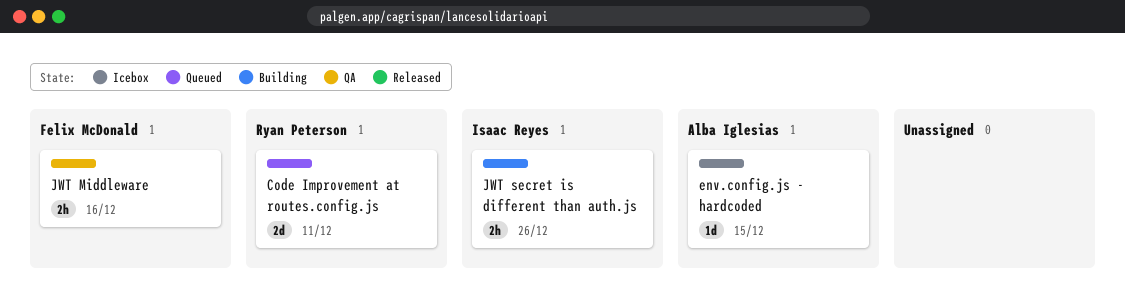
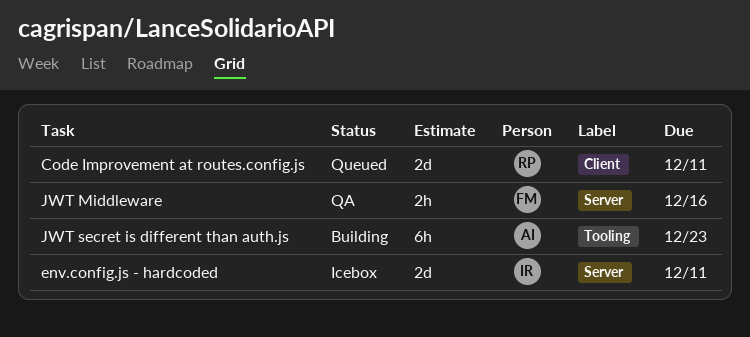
env.config.js - hardcoded, owner: Alba Iglesias -> Isaac Reyes
env.config.js - hardcoded, estimate: 1d -> 2d
env.config.js - hardcoded, due: Dec 15 -> Dec 11
JWT secret is different than auth.js, owner: Isaac Reyes -> Alba Iglesias
JWT secret is different than auth.js, estimate: 2h -> 6h
JWT secret is different than auth.js, due: Dec 26 -> Dec 23

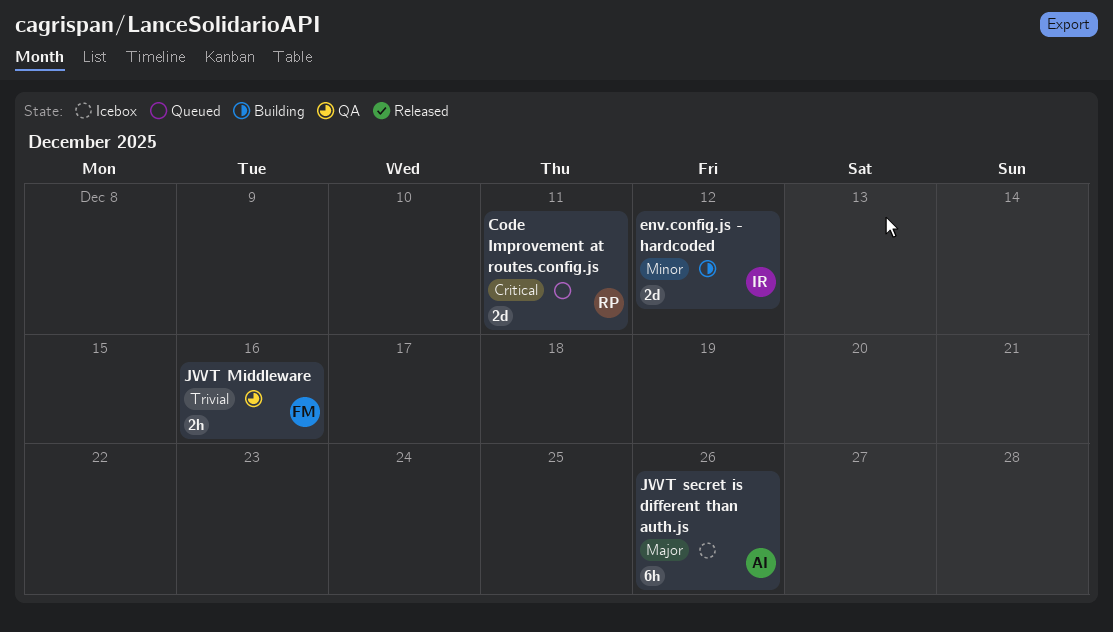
env.config.js - hardcoded, status: Icebox -> Building
env.config.js - hardcoded, due: Dec 11 -> Dec 12
JWT secret is different than auth.js, status: Building -> Icebox
JWT secret is different than auth.js, due: Dec 23 -> Dec 26

